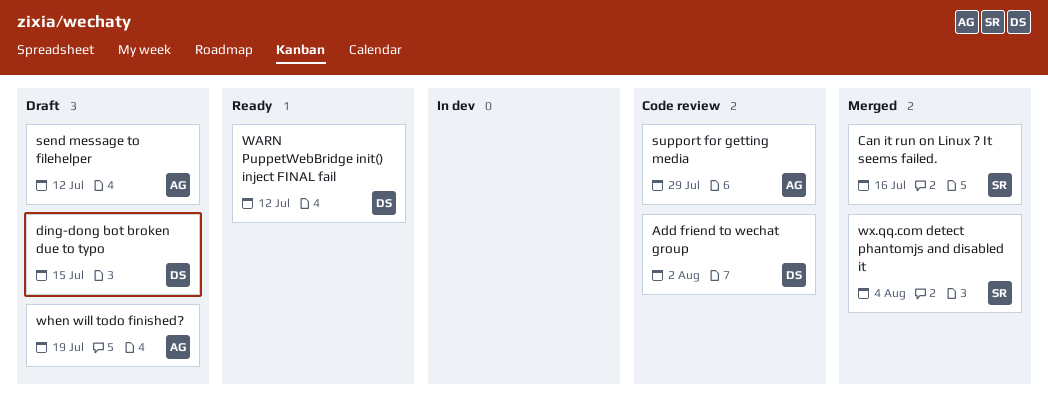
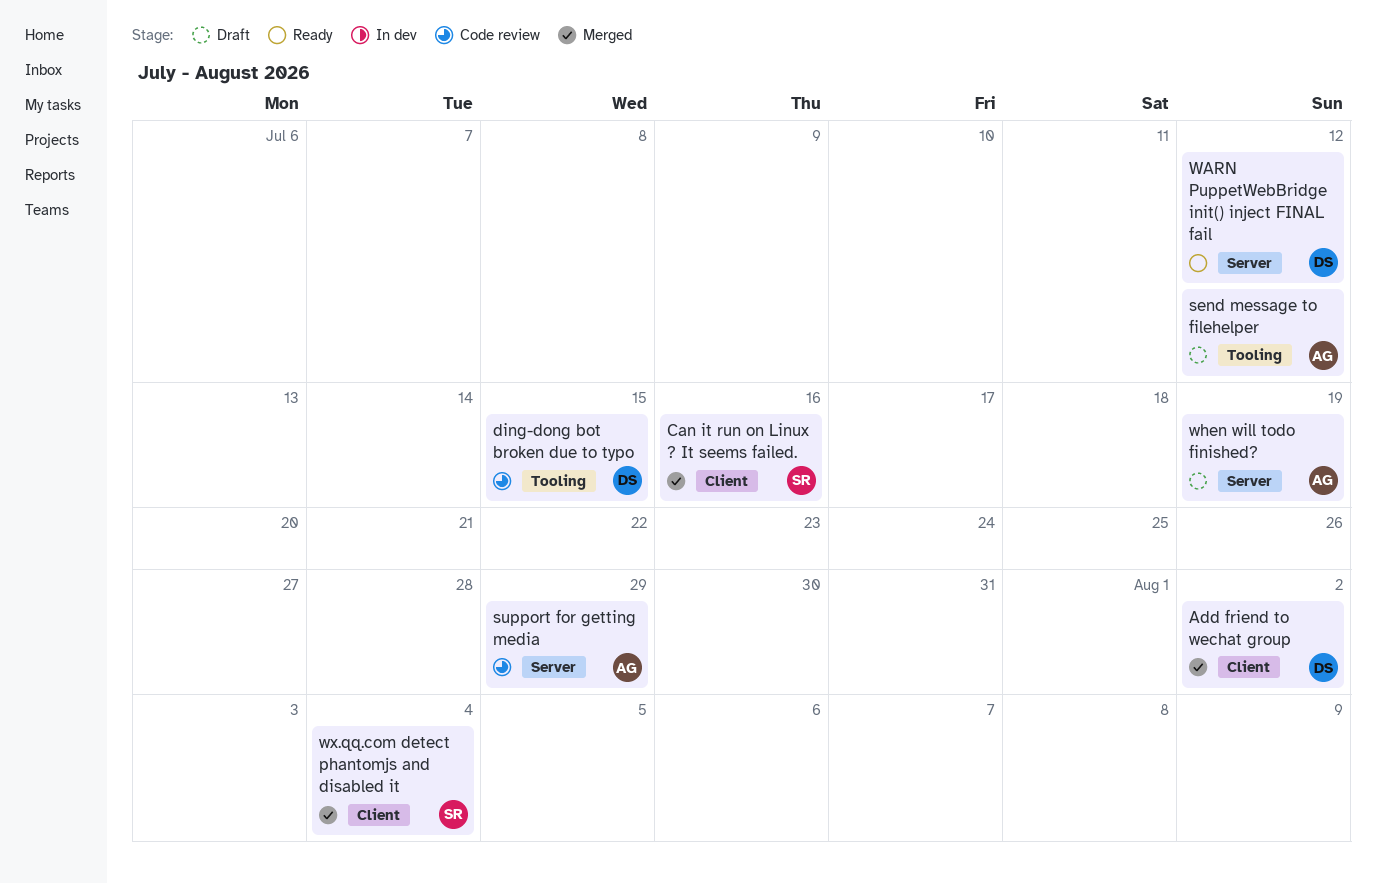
Add friend to wechat group, status: Code review -> Merged
ding-dong bot broken due to typo, status: Draft -> Code review

